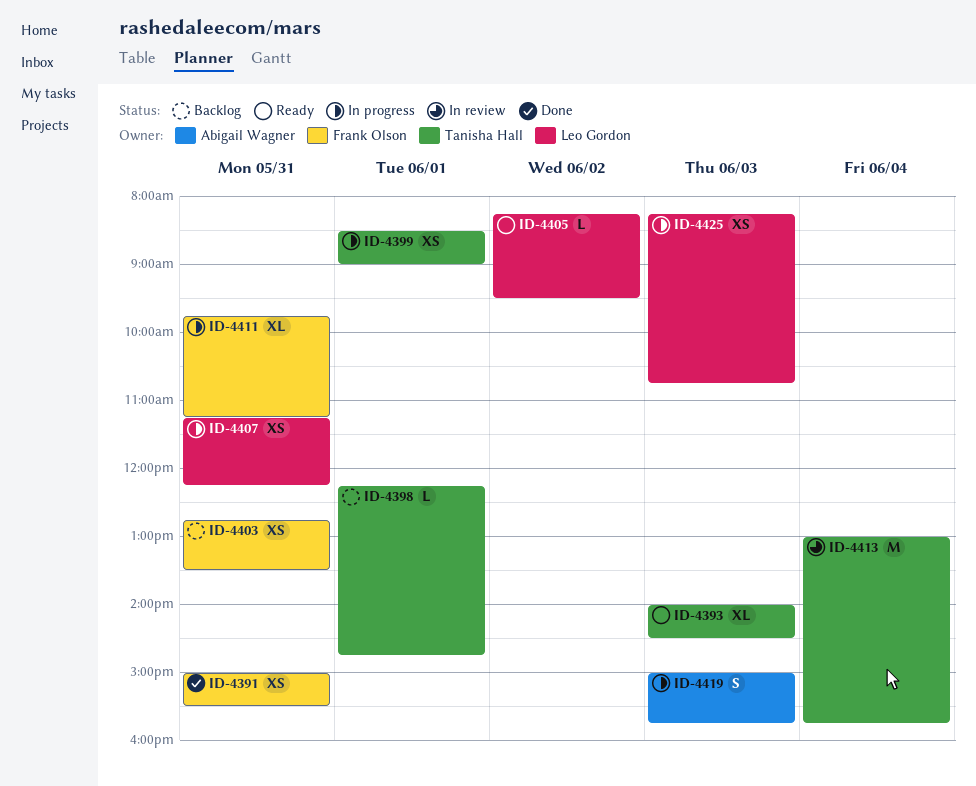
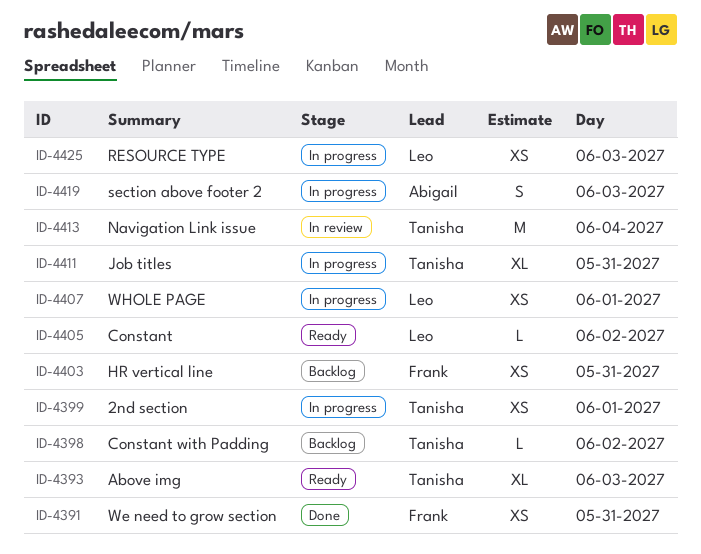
ID-4398, day: Jun 1 -> Jun 2
ID-4407, day: May 31 -> Jun 1
ID-4411, owner: Frank Olson -> Tanisha Hall

